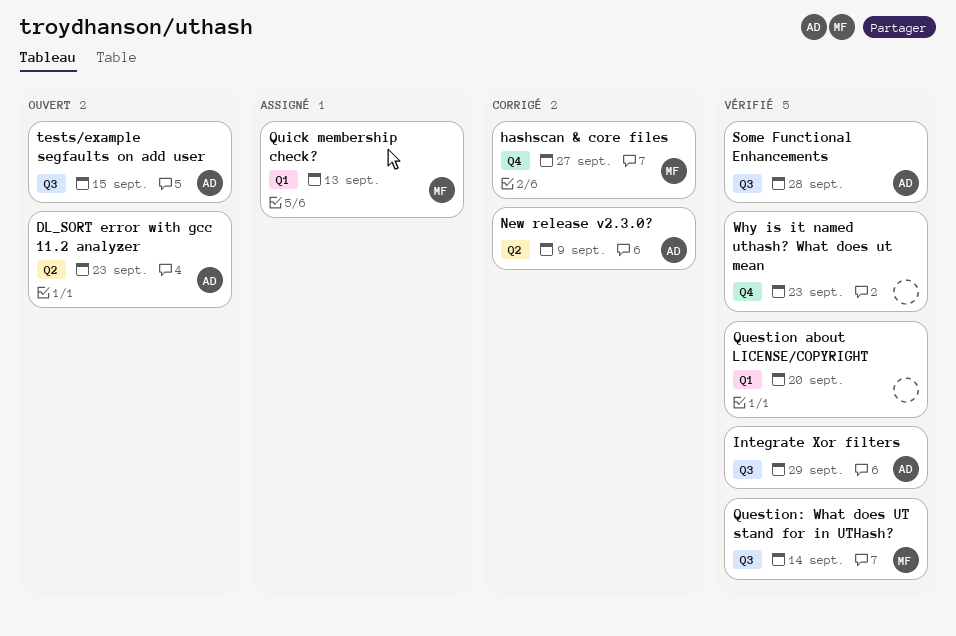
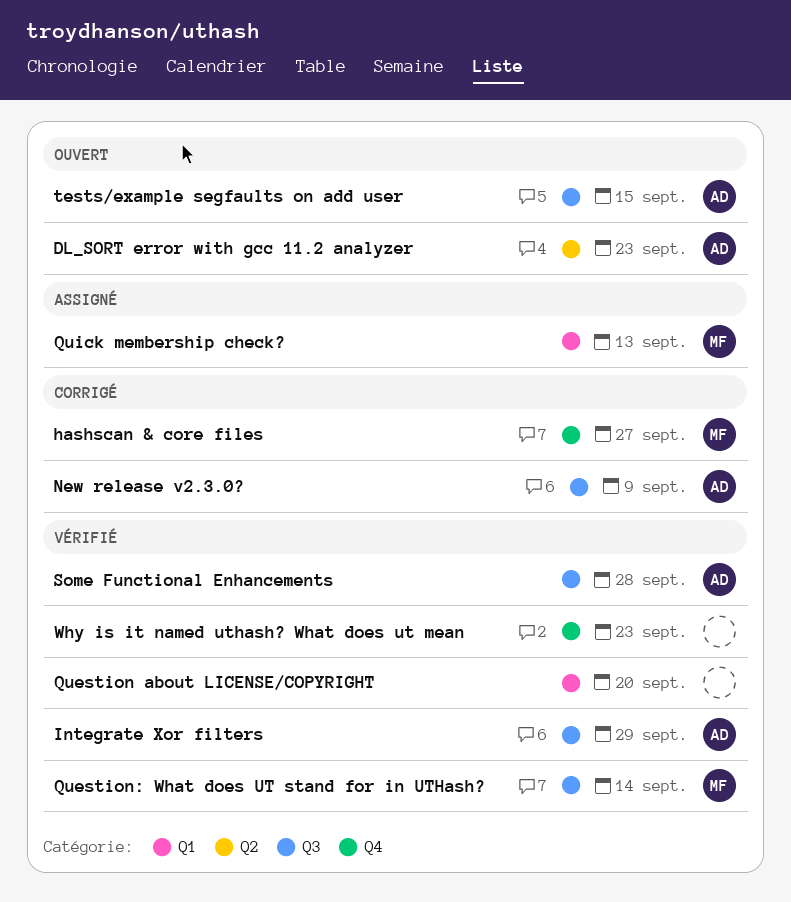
New release v2.3.0?, label: Q2 -> Q3

